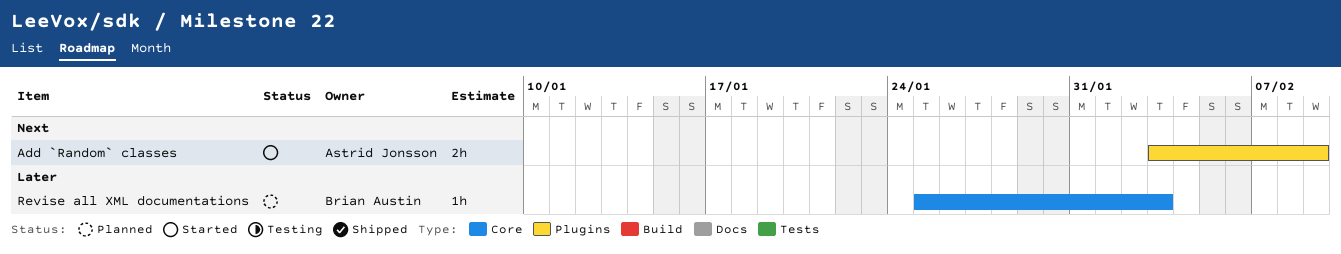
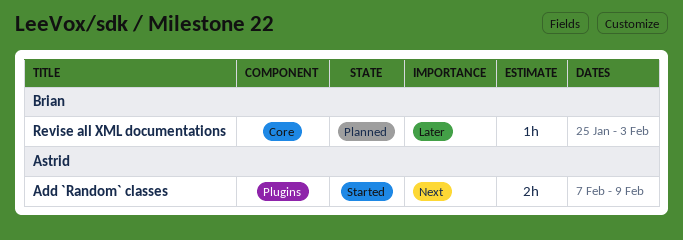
Add `Random` classes, start: Feb 3 -> Feb 7

